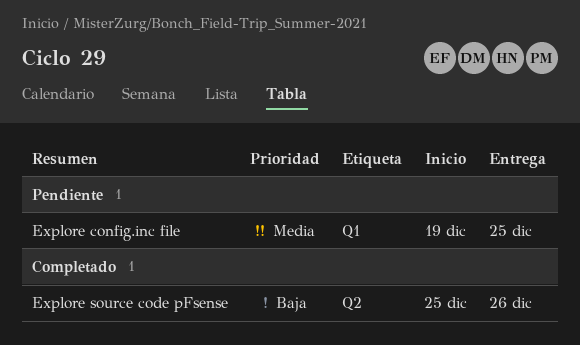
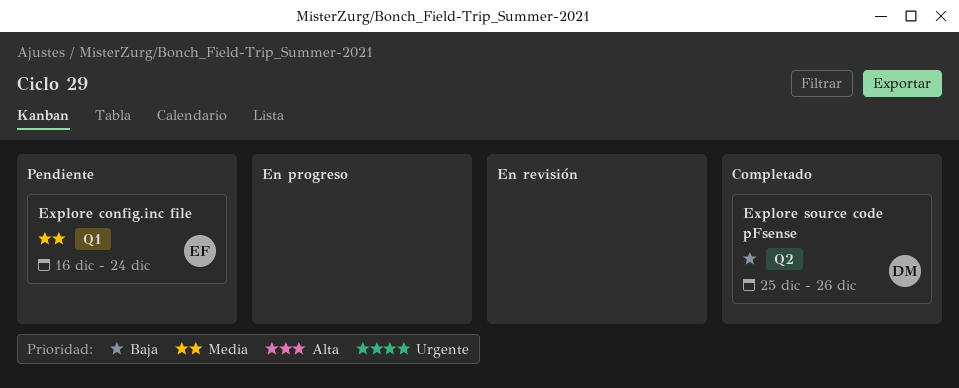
Explore config.inc file, start: Dec 19 -> Dec 16
Explore config.inc file, due: Dec 25 -> Dec 24

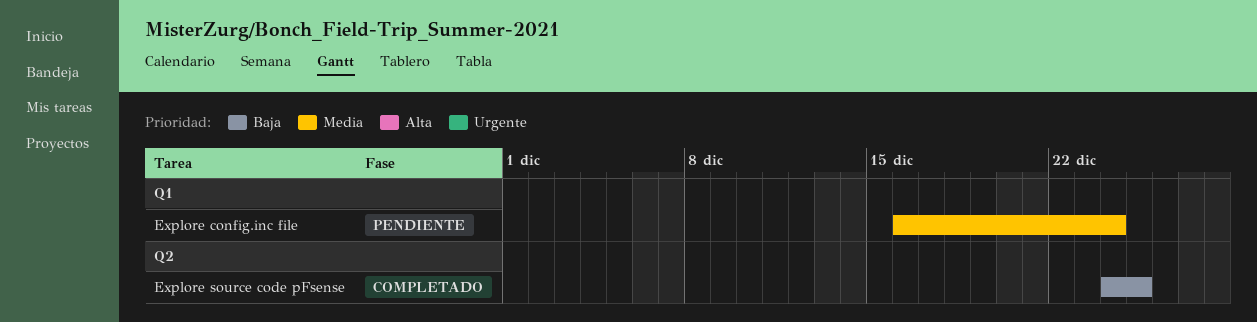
Explore source code pFsense, start: Dec 25 -> Dec 24
Explore source code pFsense, due: Dec 26 -> Dec 25

